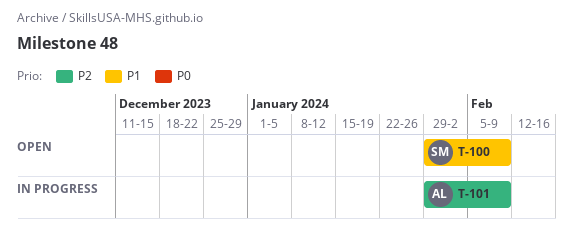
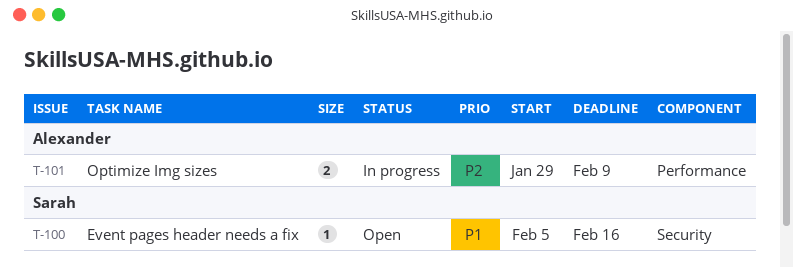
T-100, start: Jan 29 -> Feb 5
T-100, due: Feb 9 -> Feb 16

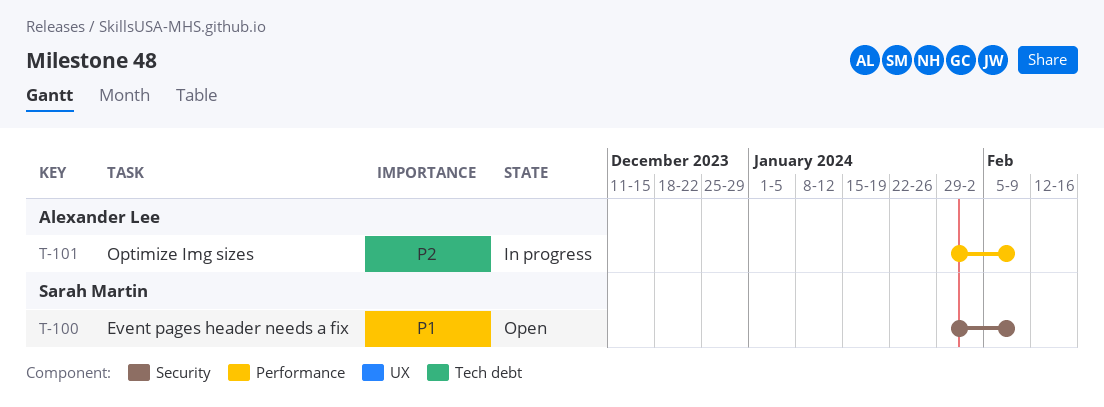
T-100, start: Feb 5 -> Jan 29
T-100, due: Feb 16 -> Feb 9

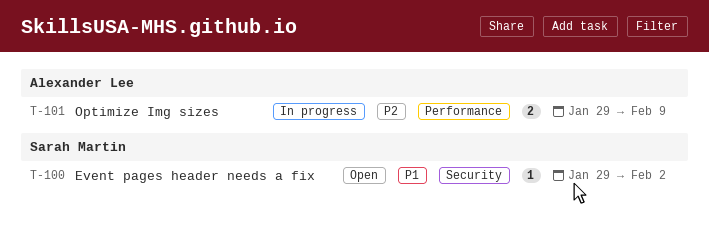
T-100, due: Feb 9 -> Feb 2

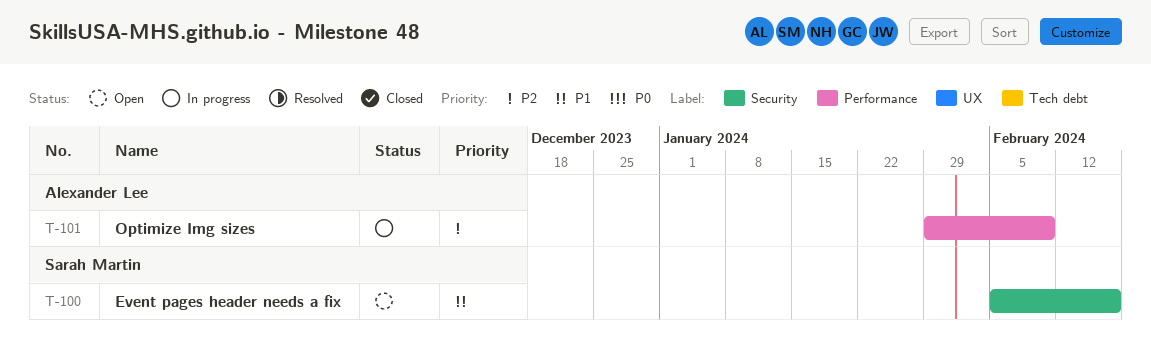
T-100, start: Jan 29 -> Feb 5
T-100, due: Feb 2 -> Feb 16

